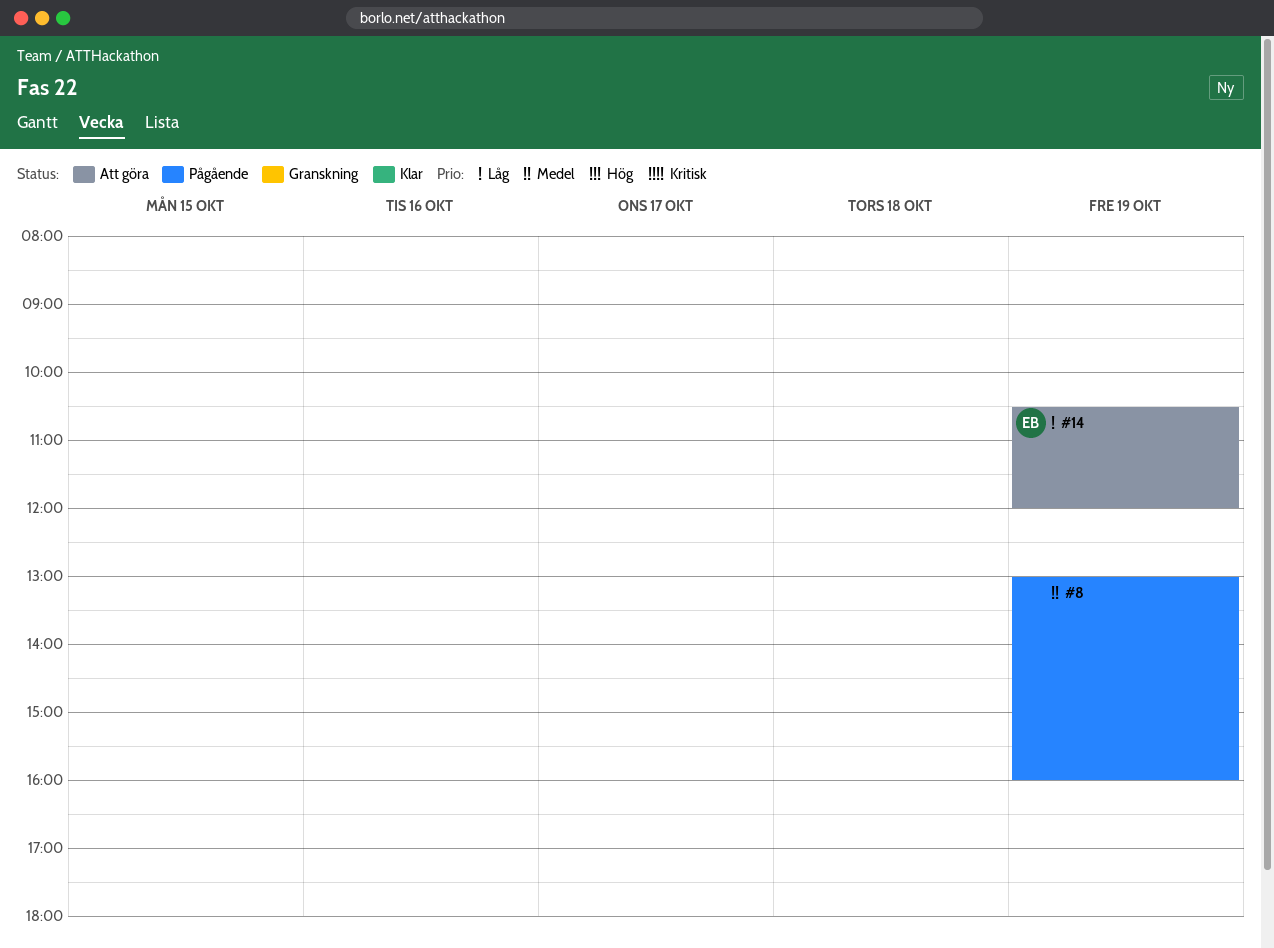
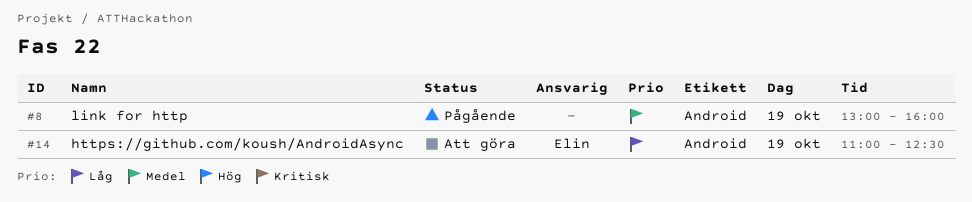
#14, begins: 10:30 -> 11:00
#14, ends: 12:00 -> 12:30

